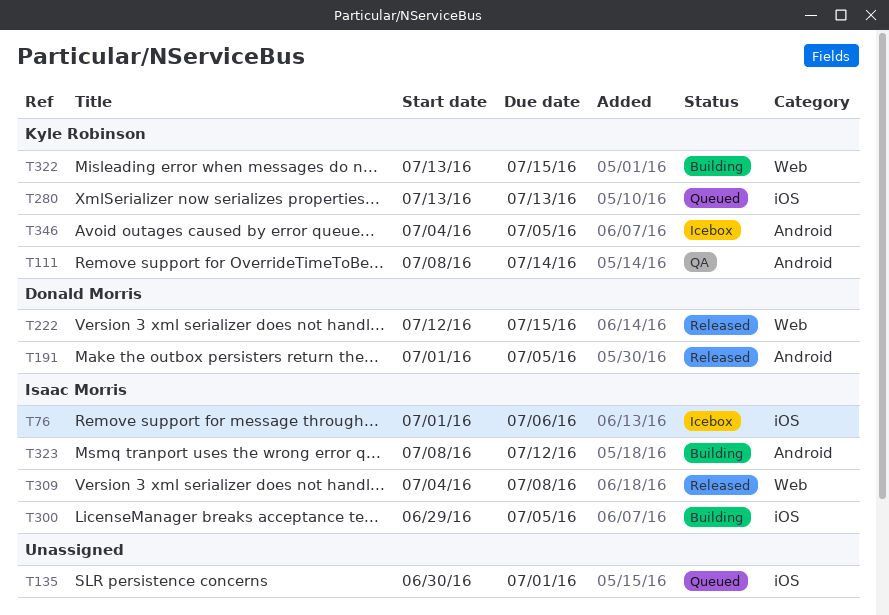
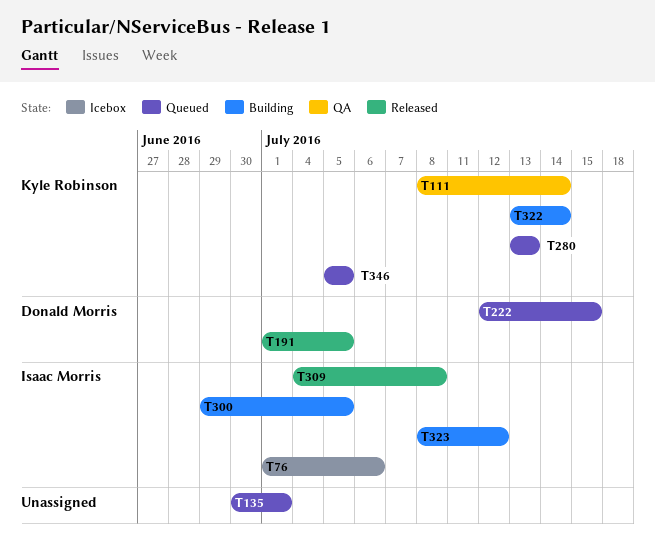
T222, status: Released -> Queued
T322, due: Jul 15 -> Jul 14
T346, status: Icebox -> Queued
T346, start: Jul 4 -> Jul 5

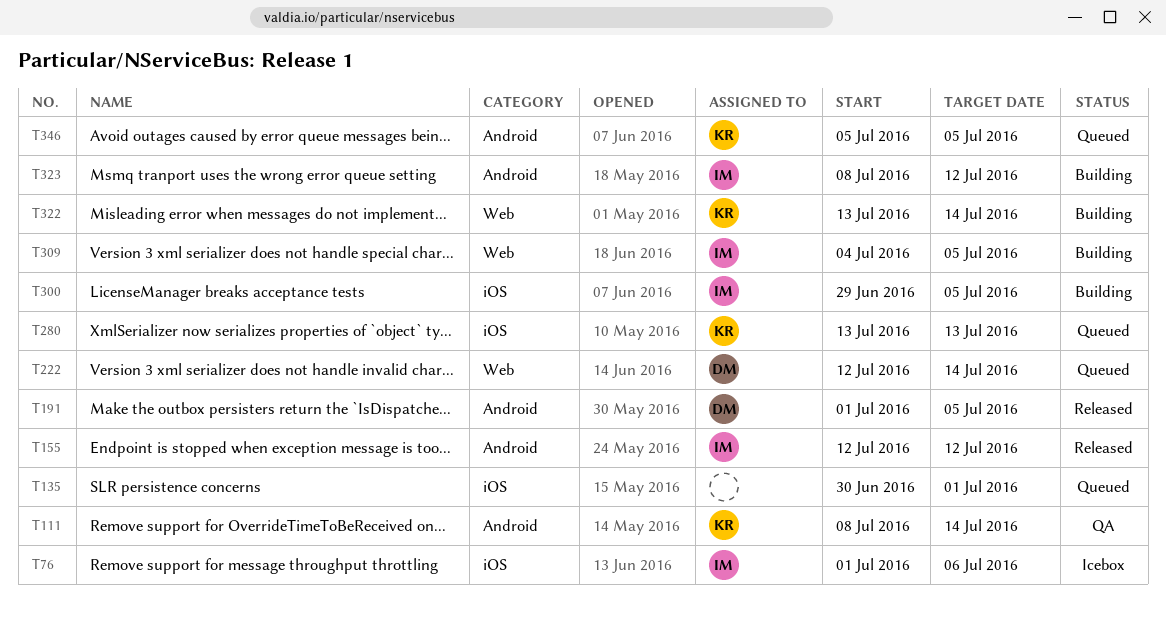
T155: none -> present
T222, due: Jul 15 -> Jul 14
T309, status: Released -> Building
T309, due: Jul 8 -> Jul 5

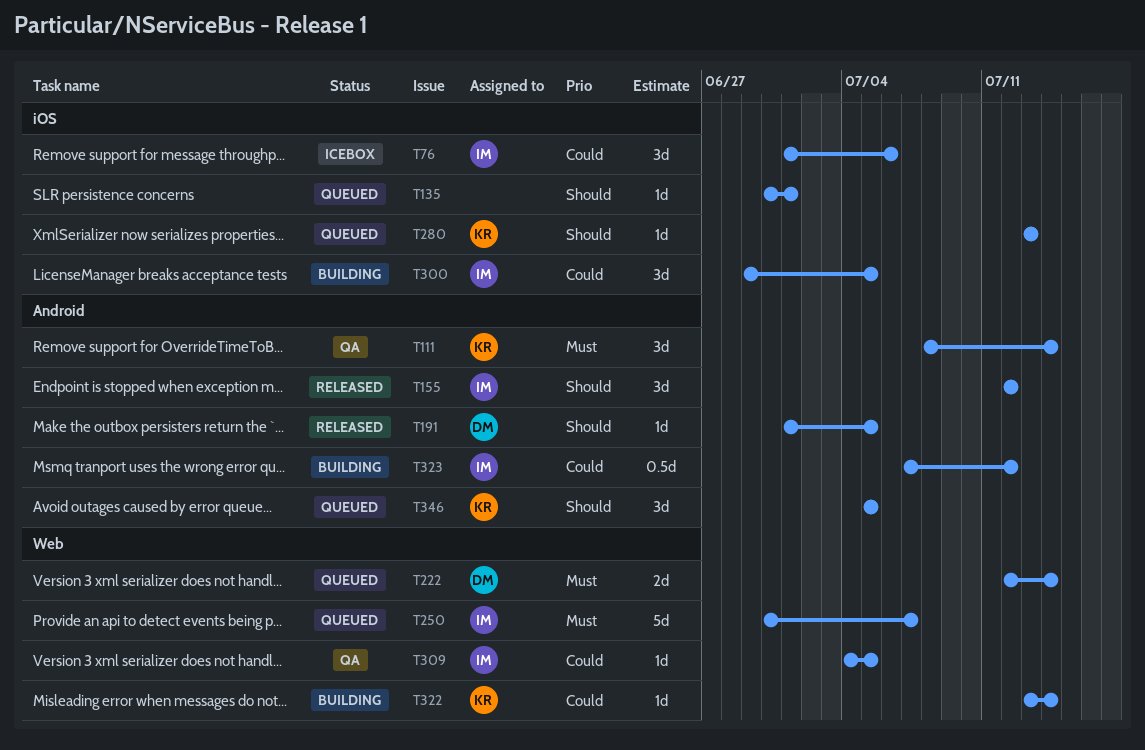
T250: none -> present
T309, status: Building -> QA
T323, start: Jul 8 -> Jul 7

